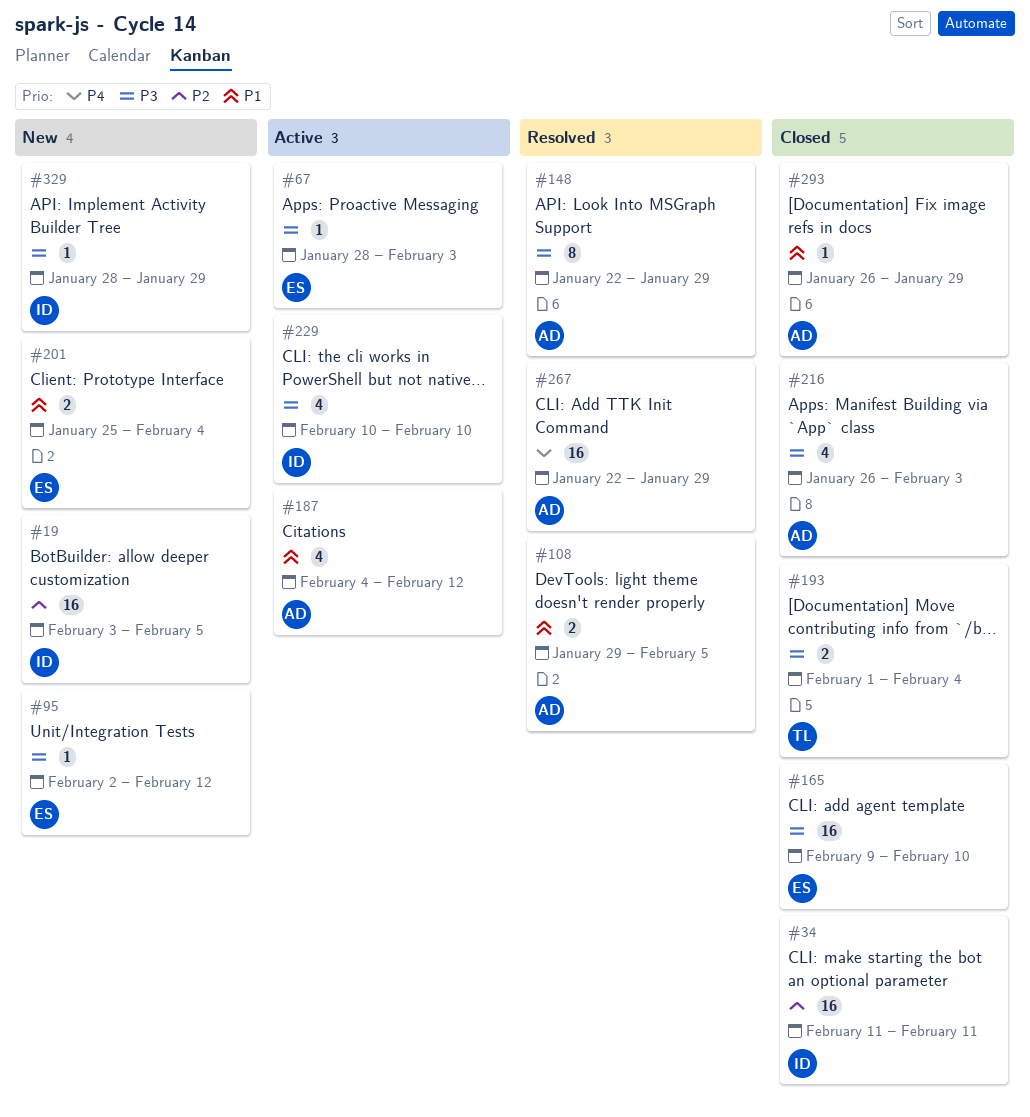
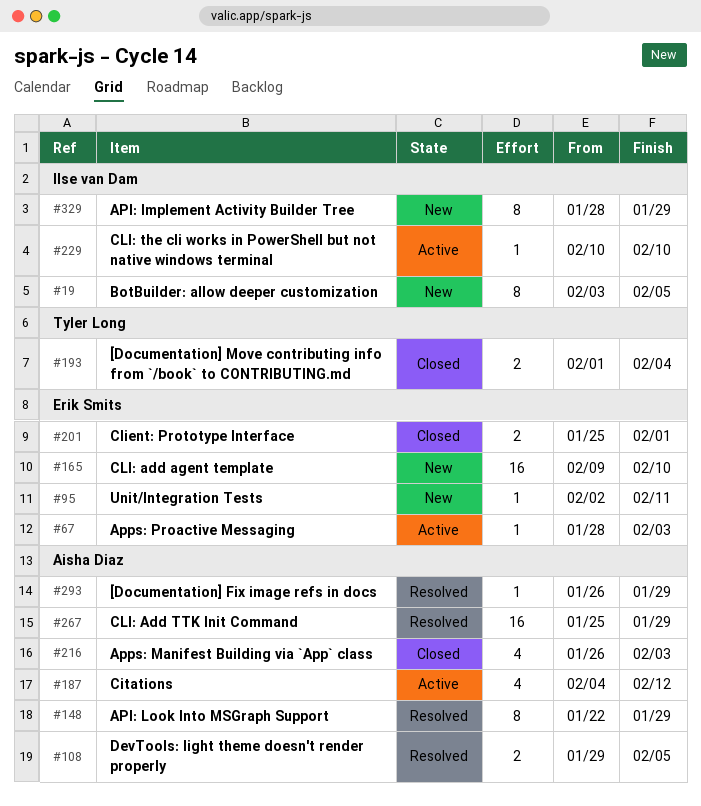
#19, estimate: 16 -> 8
#34: present -> none
#95, due: Feb 12 -> Feb 11
#165, status: Closed -> New
#201, status: New -> Closed
#201, due: Feb 4 -> Feb 1
#229, estimate: 4 -> 1
#267, start: Jan 22 -> Jan 25
#293, status: Closed -> Resolved
#329, estimate: 1 -> 8

